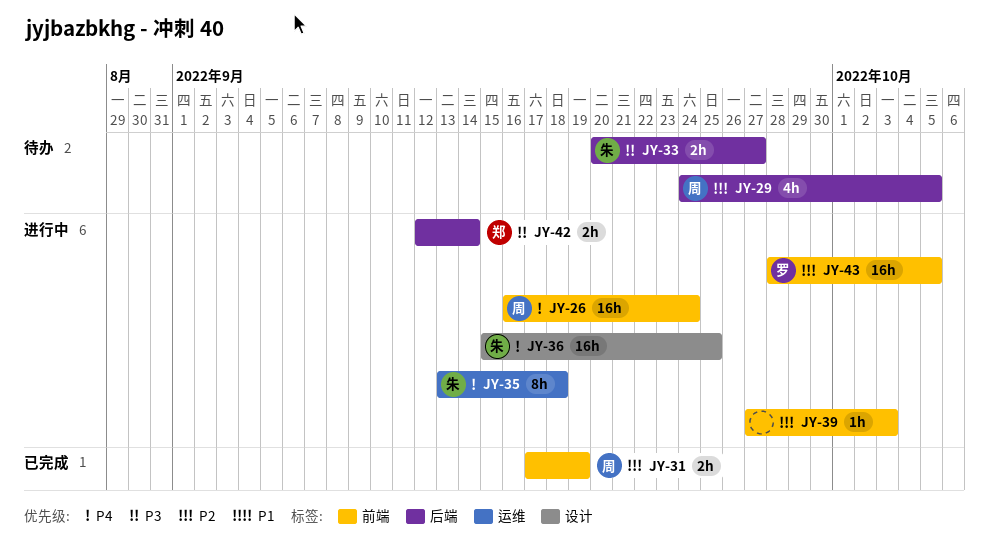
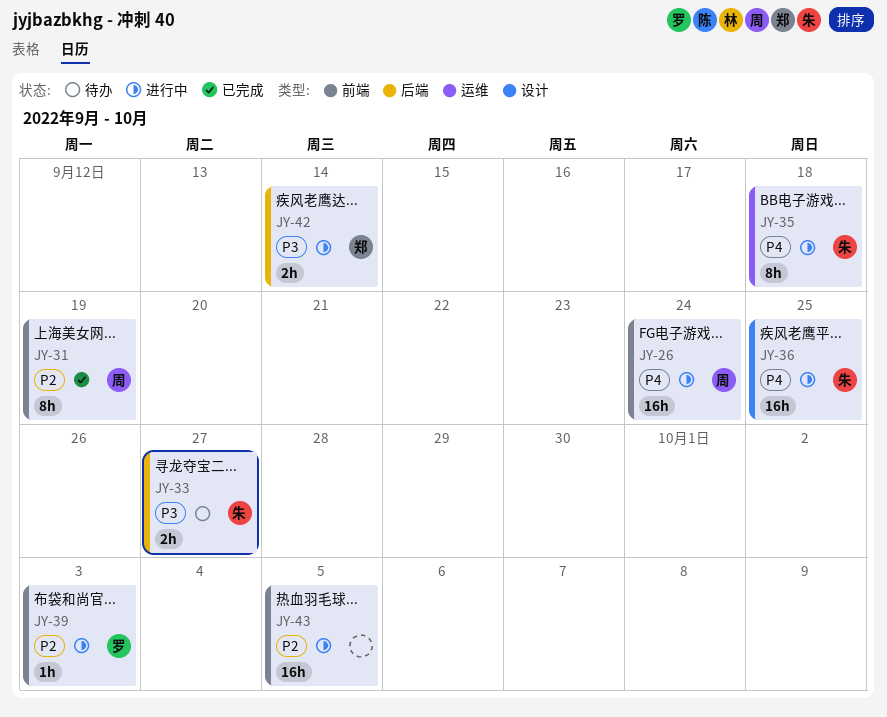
JY-29: present -> none
JY-31, estimate: 2h -> 8h
JY-39, owner: none -> 罗
JY-43, owner: 罗 -> none

